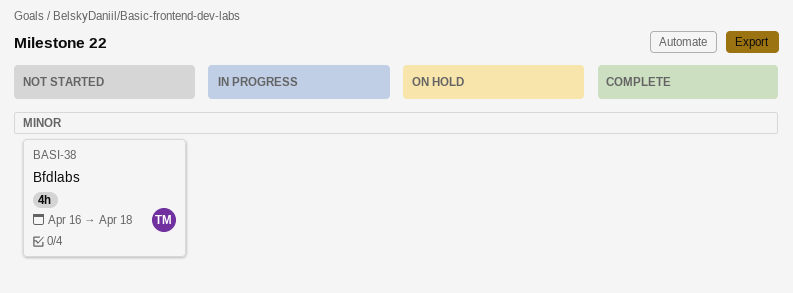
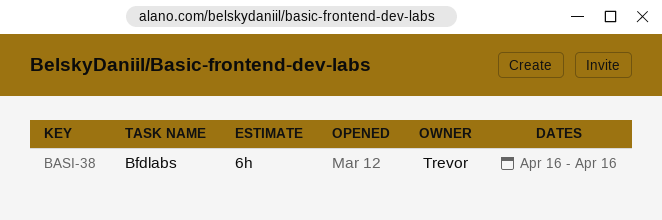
BASI-38, estimate: 4h -> 6h
BASI-38, due: Apr 18 -> Apr 16

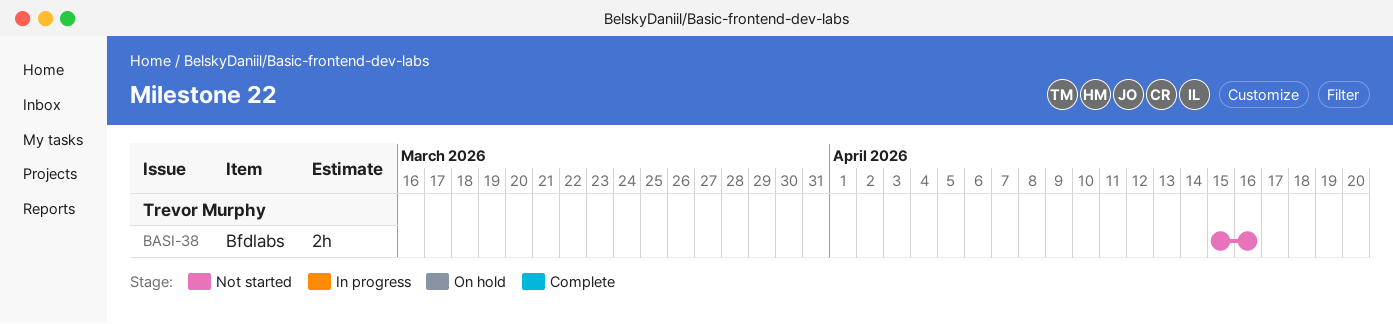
BASI-38, estimate: 6h -> 2h
BASI-38, start: Apr 16 -> Apr 15

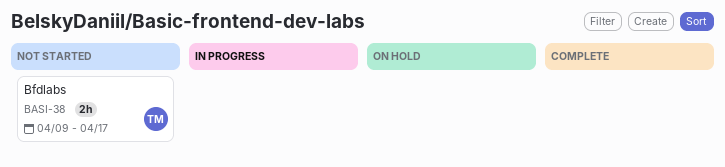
BASI-38, start: Apr 15 -> Apr 9
BASI-38, due: Apr 16 -> Apr 17

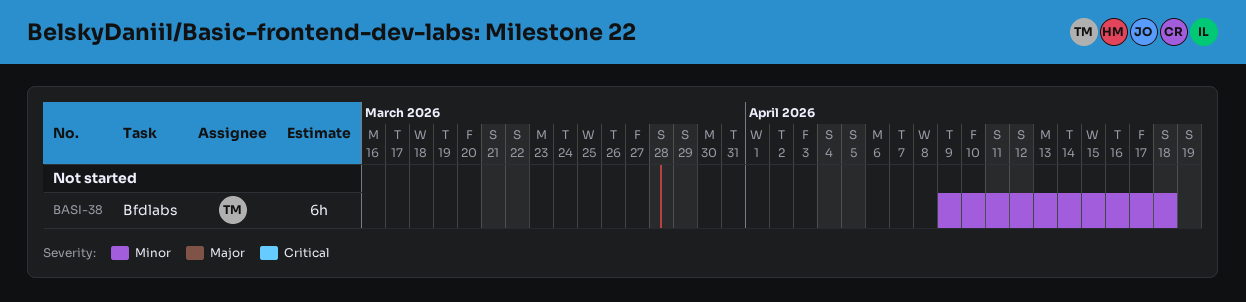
BASI-38, estimate: 2h -> 6h
BASI-38, due: Apr 17 -> Apr 18

